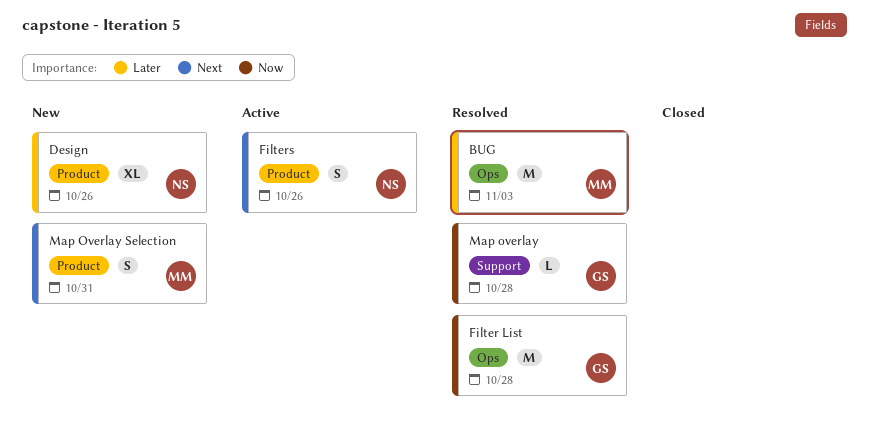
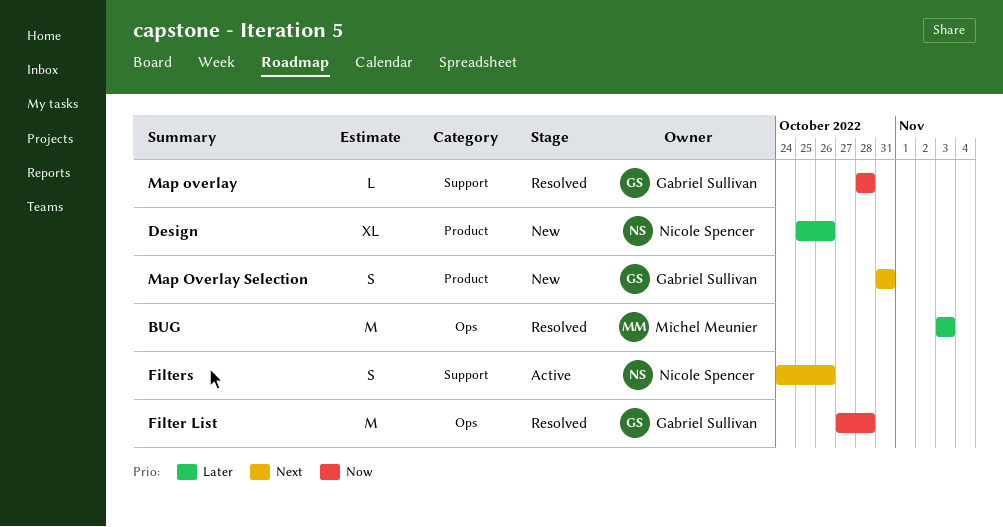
Filters, label: Product -> Support
Map Overlay Selection, owner: Michel Meunier -> Gabriel Sullivan

